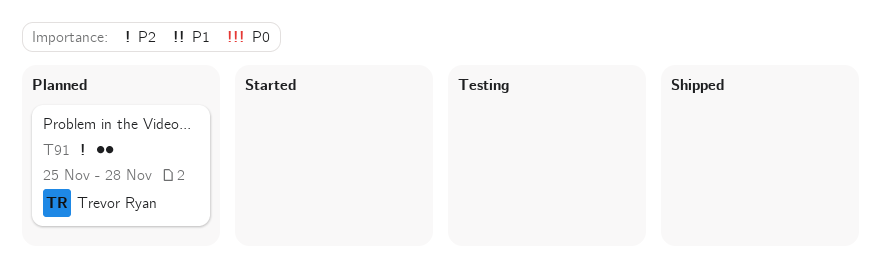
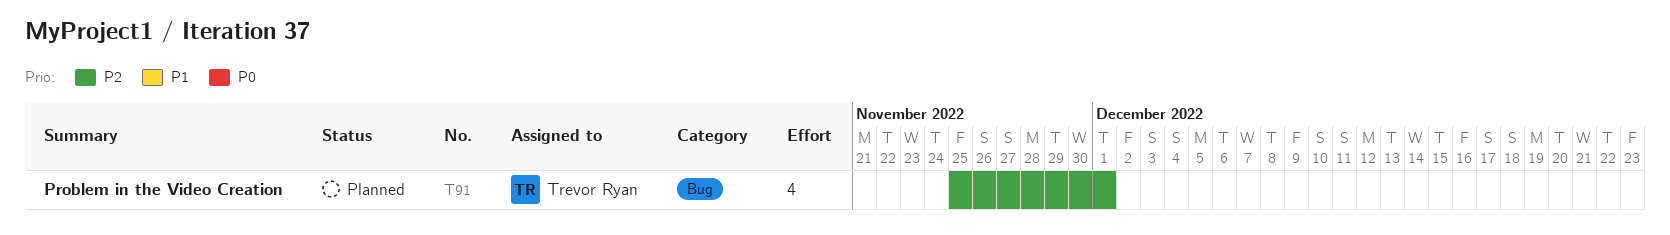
T91, estimate: 2 -> 4
T91, due: Nov 28 -> Dec 1

